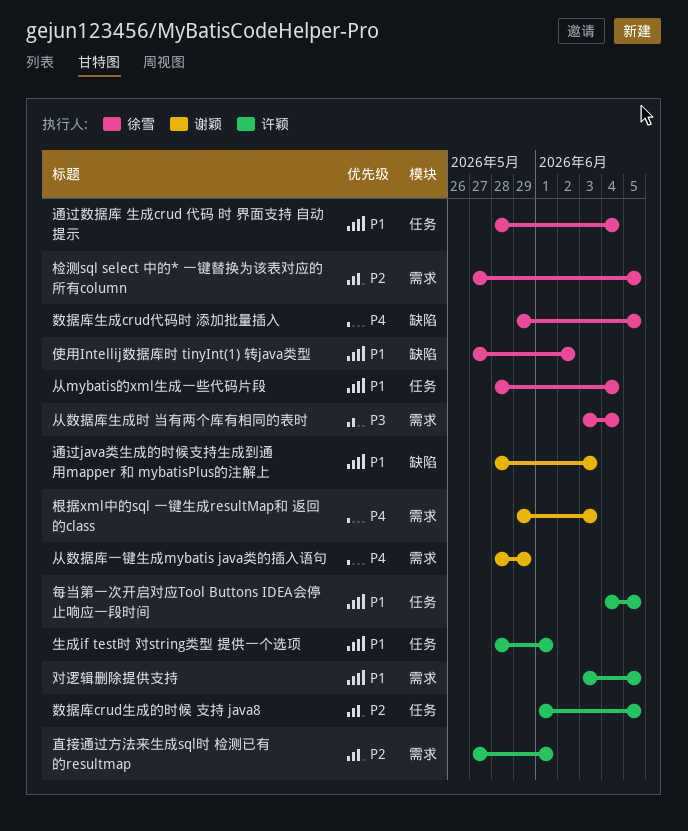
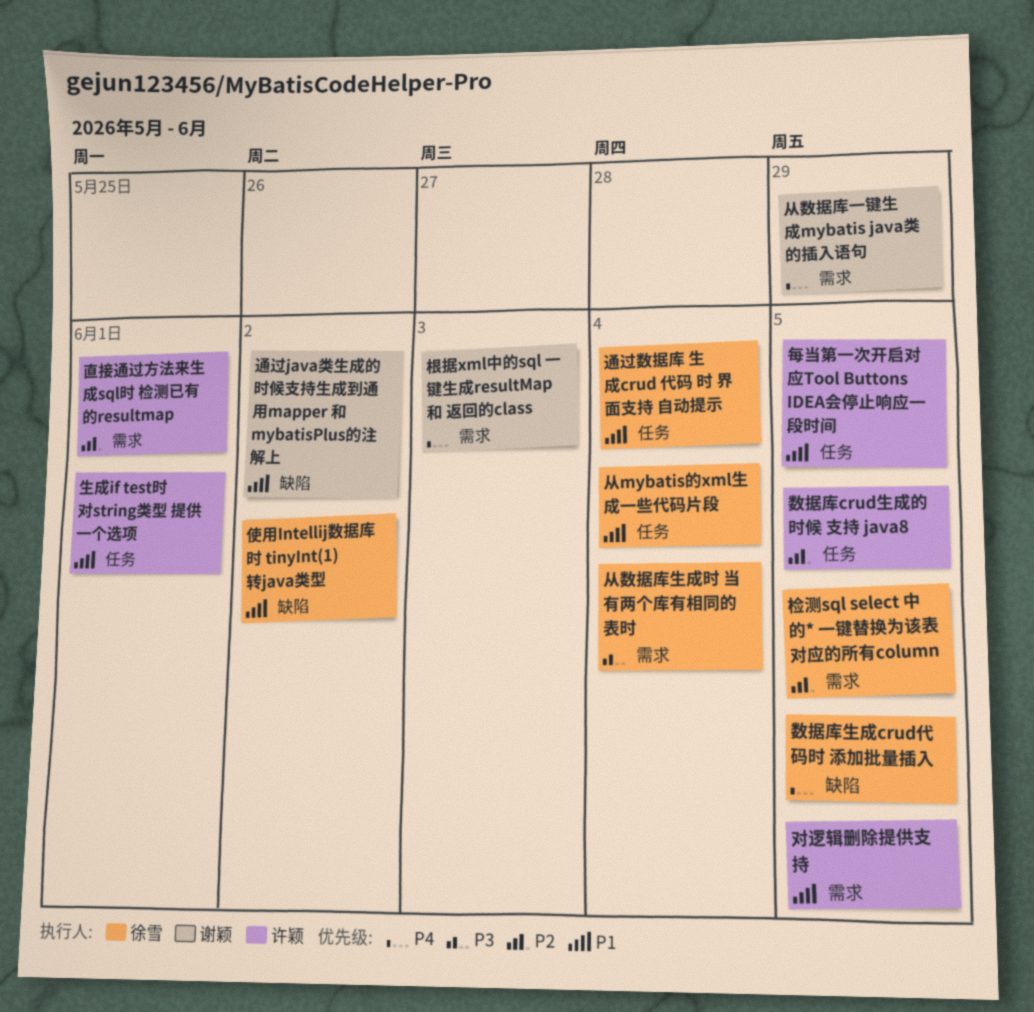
通过java类生成的时候支持生成到通用mapper 和 mybatisPlus的注解上, due: Jun 3 -> Jun 2

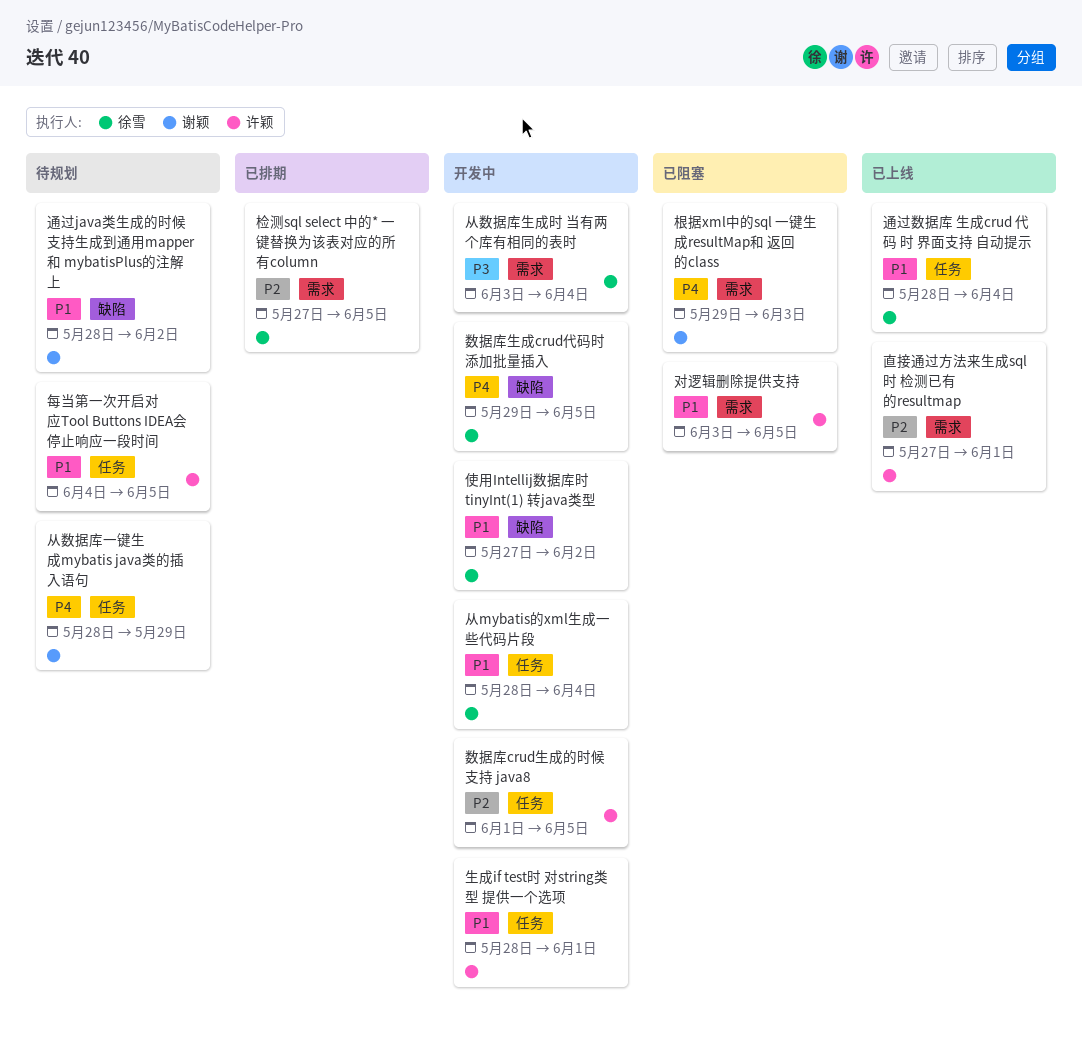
从数据库一键生成mybatis java类的插入语句, label: 需求 -> 任务

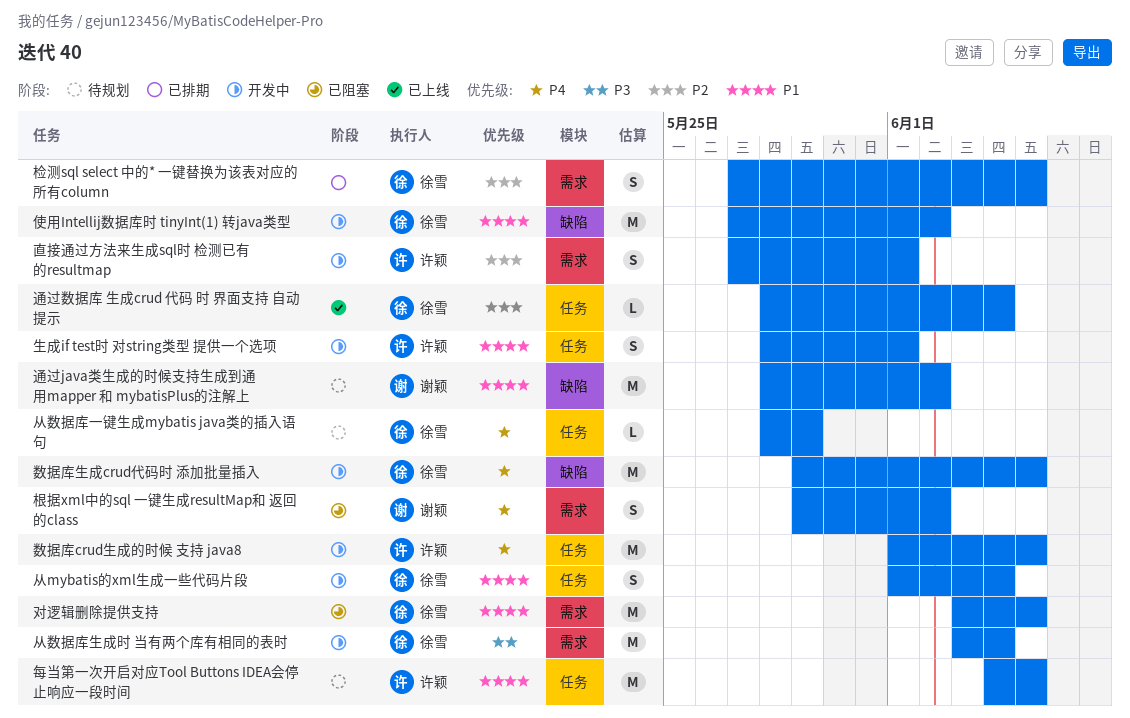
从mybatis的xml生成一些代码片段, start: May 28 -> Jun 1
从数据库一键生成mybatis java类的插入语句, owner: 谢颖 -> 徐雪
对逻辑删除提供支持, owner: 许颖 -> 徐雪
数据库crud生成的时候 支持 java8, priority: P2 -> P4
根据xml中的sql 一键生成resultMap和 返回的class, due: Jun 3 -> Jun 2
直接通过方法来生成sql时 检测已有的resultmap, status: 已上线 -> 开发中
通过数据库 生成crud 代码 时 界面支持 自动提示, priority: P1 -> P2

